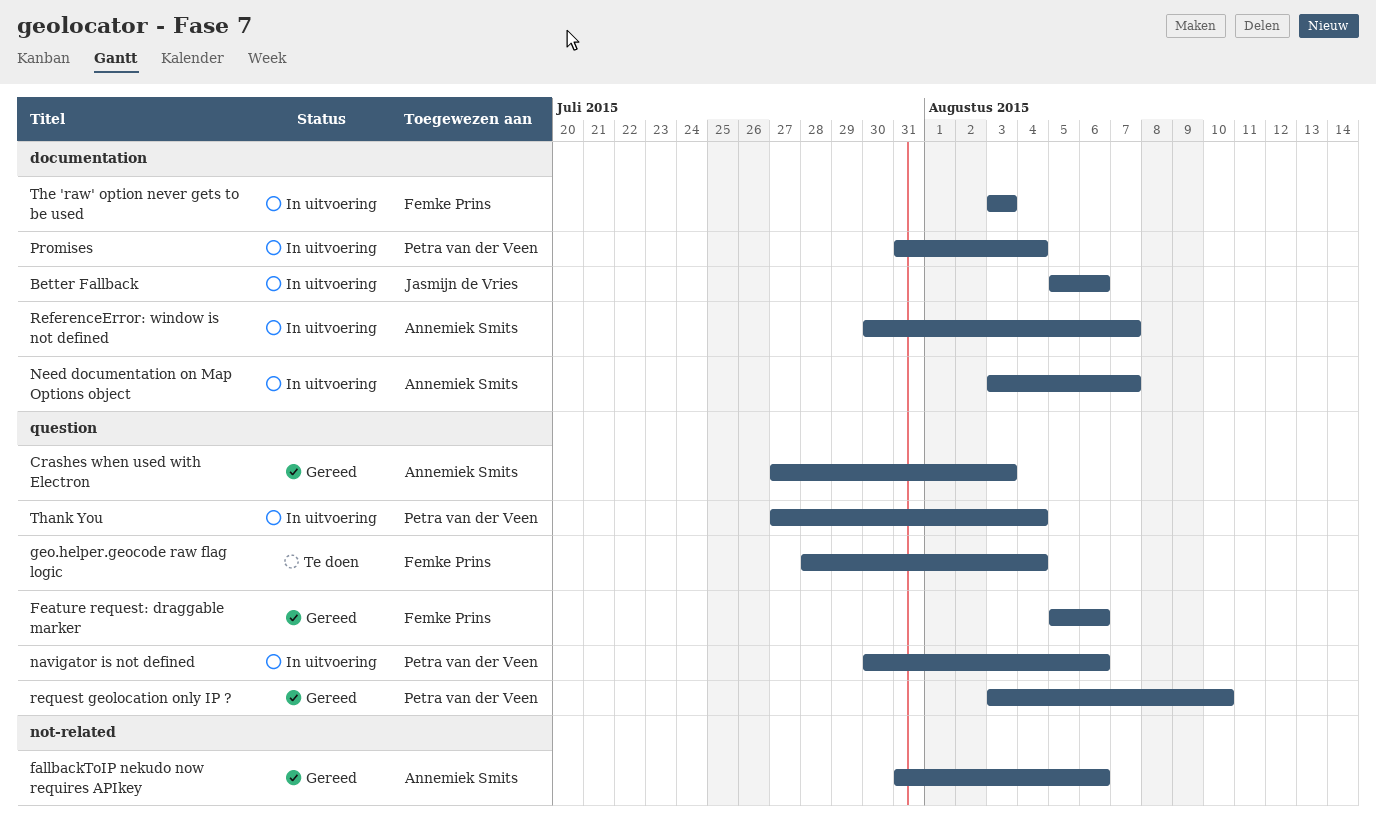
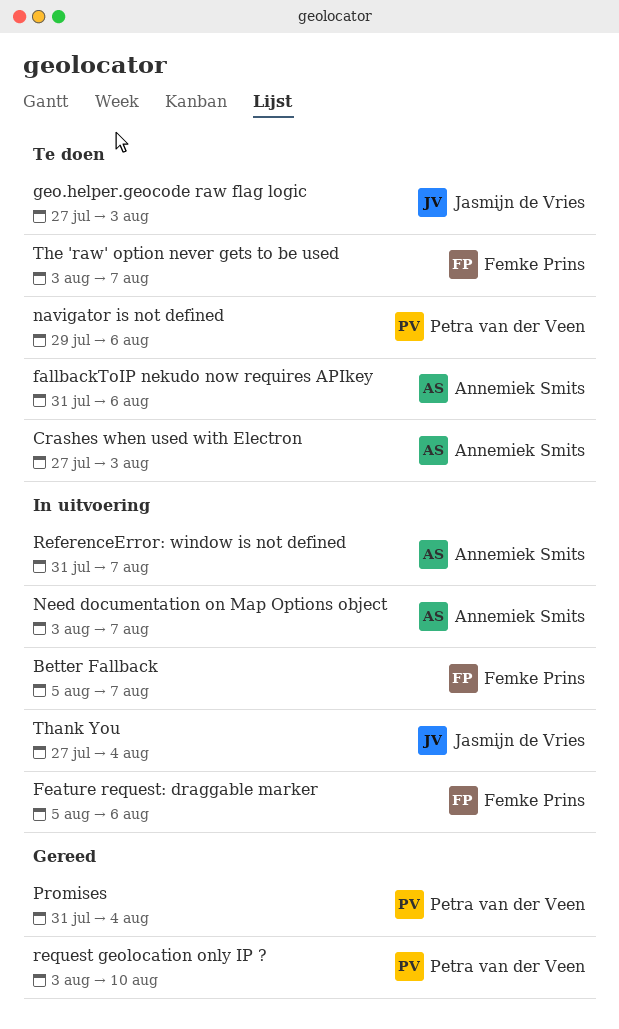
Better Fallback, owner: Jasmijn de Vries -> Femke Prins
Better Fallback, due: Aug 6 -> Aug 7
Crashes when used with Electron, status: Gereed -> Te doen
fallbackToIP nekudo now requires APIkey, status: Gereed -> Te doen
Feature request: draggable marker, status: Gereed -> In uitvoering
geo.helper.geocode raw flag logic, owner: Femke Prins -> Jasmijn de Vries
geo.helper.geocode raw flag logic, start: Jul 28 -> Jul 27
geo.helper.geocode raw flag logic, due: Aug 4 -> Aug 3
navigator is not defined, status: In uitvoering -> Te doen
navigator is not defined, start: Jul 30 -> Jul 29
Promises, status: In uitvoering -> Gereed
ReferenceError: window is not defined, start: Jul 30 -> Jul 31
Thank You, owner: Petra van der Veen -> Jasmijn de Vries
The 'raw' option never gets to be used, status: In uitvoering -> Te doen
The 'raw' option never gets to be used, due: Aug 3 -> Aug 7

